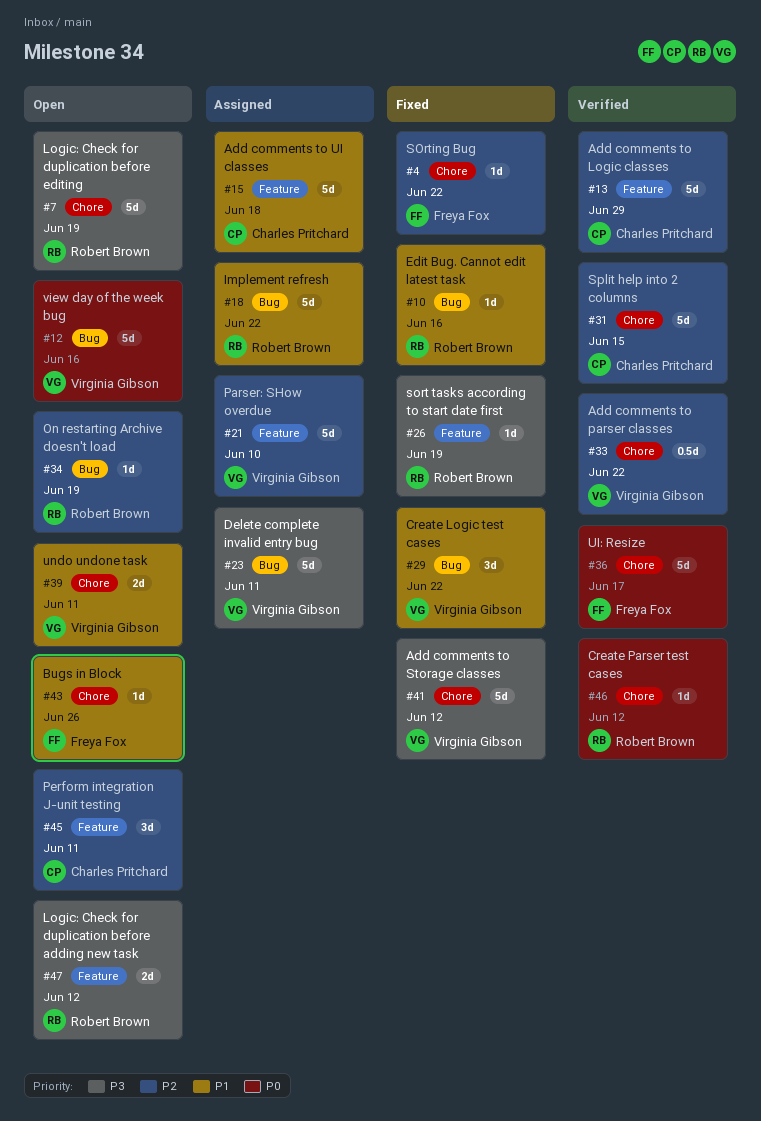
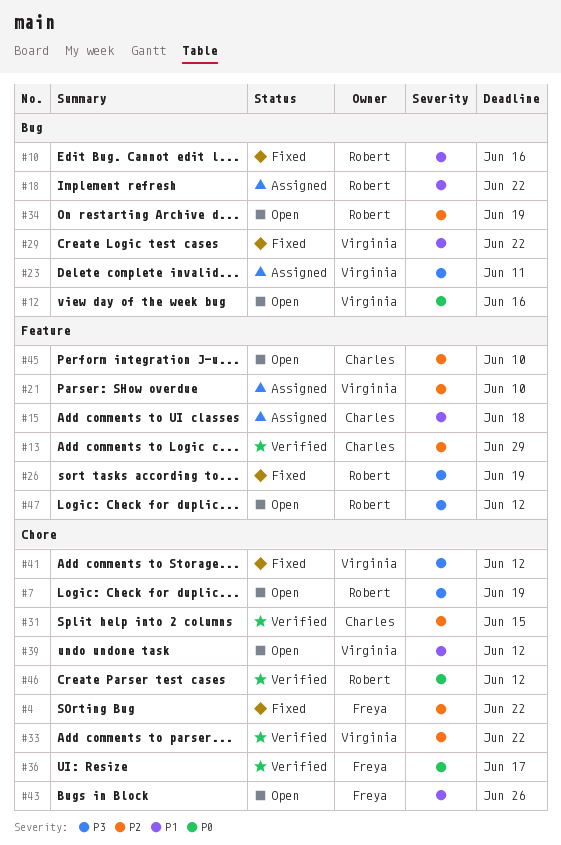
#39, due: Jun 11 -> Jun 12
#45, due: Jun 11 -> Jun 10

